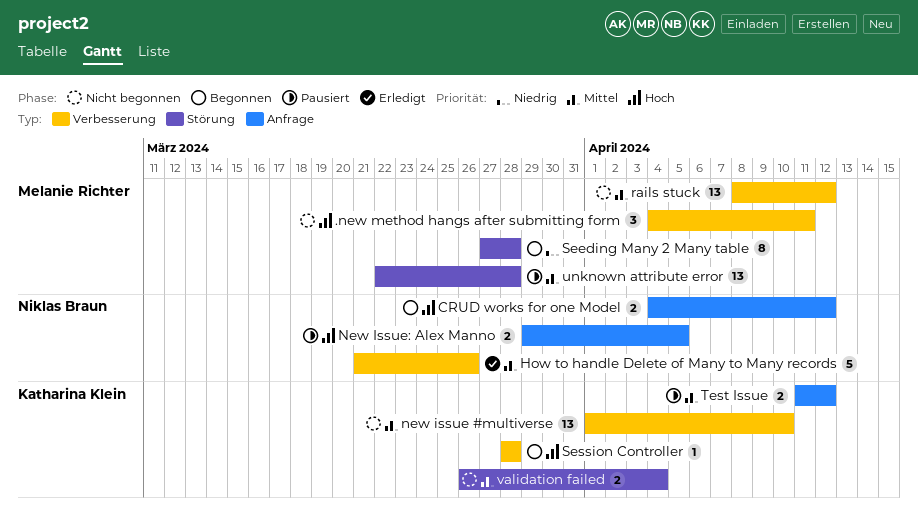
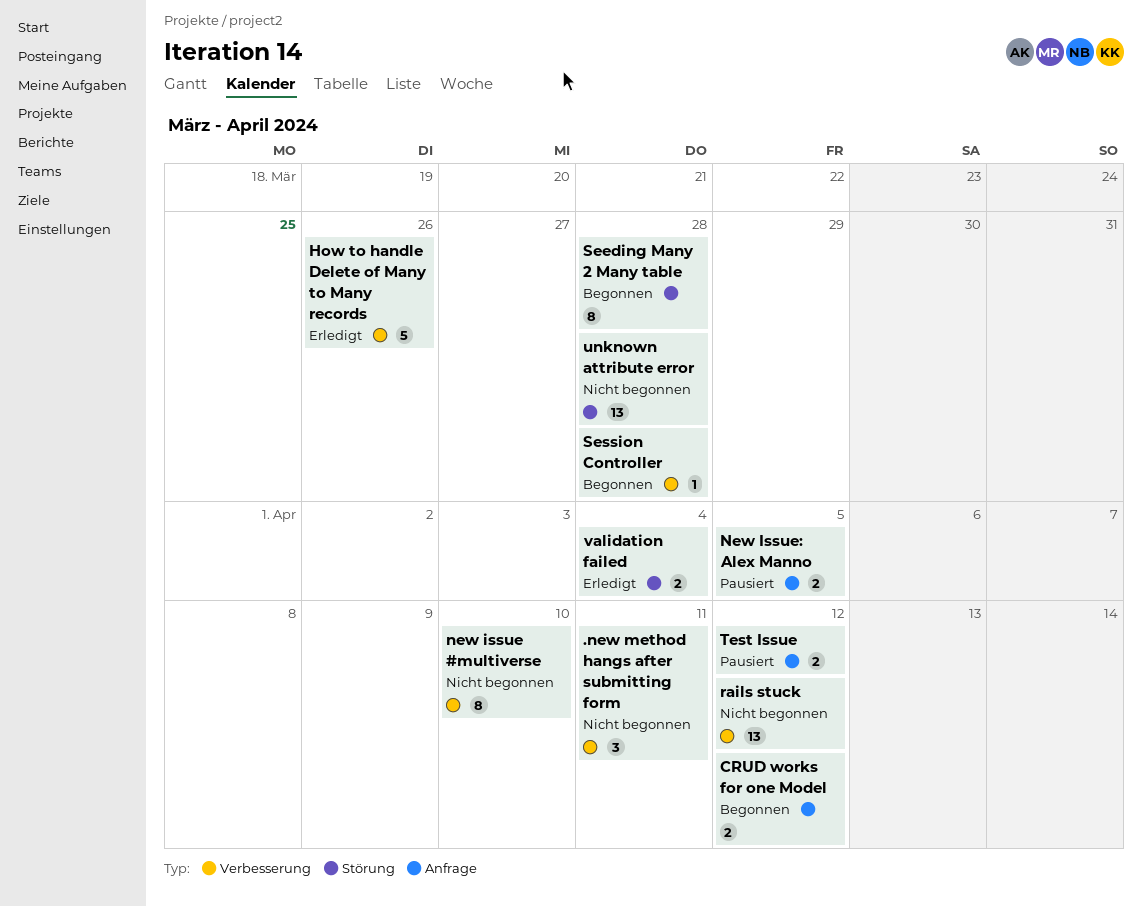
new issue #multiverse, estimate: 13 -> 8
unknown attribute error, status: Pausiert -> Nicht begonnen
validation failed, status: Nicht begonnen -> Erledigt

